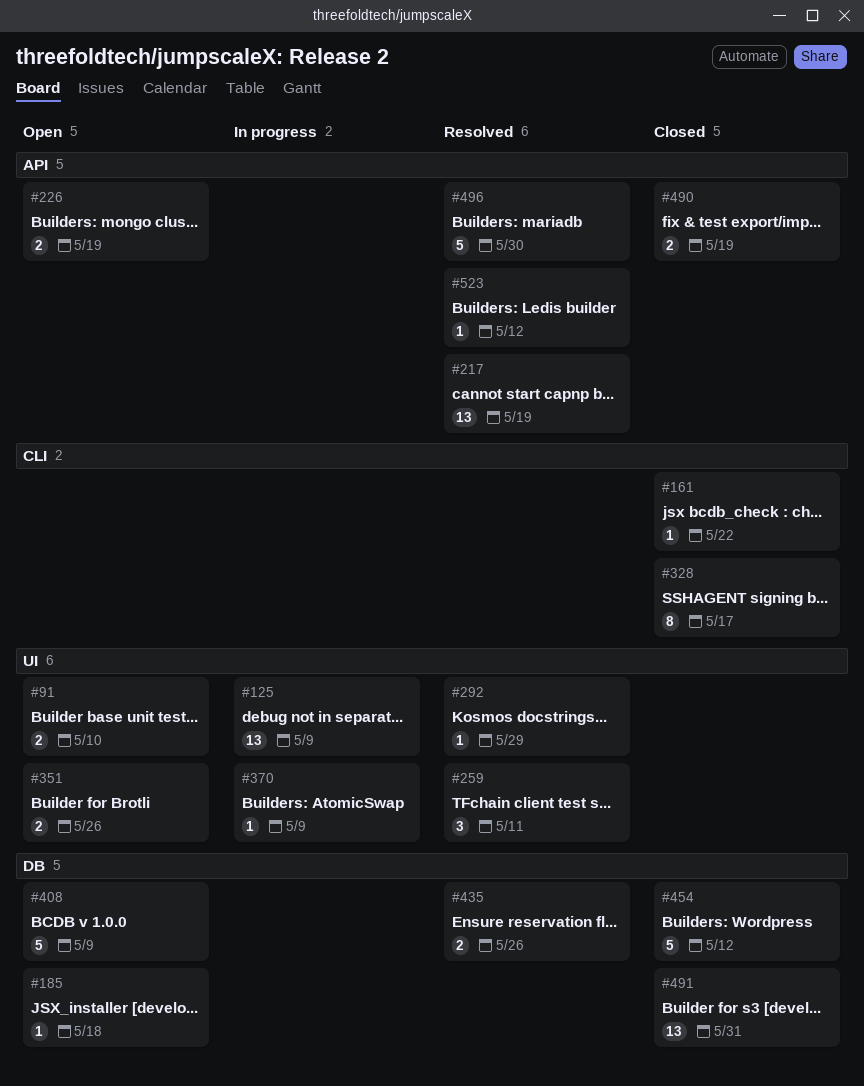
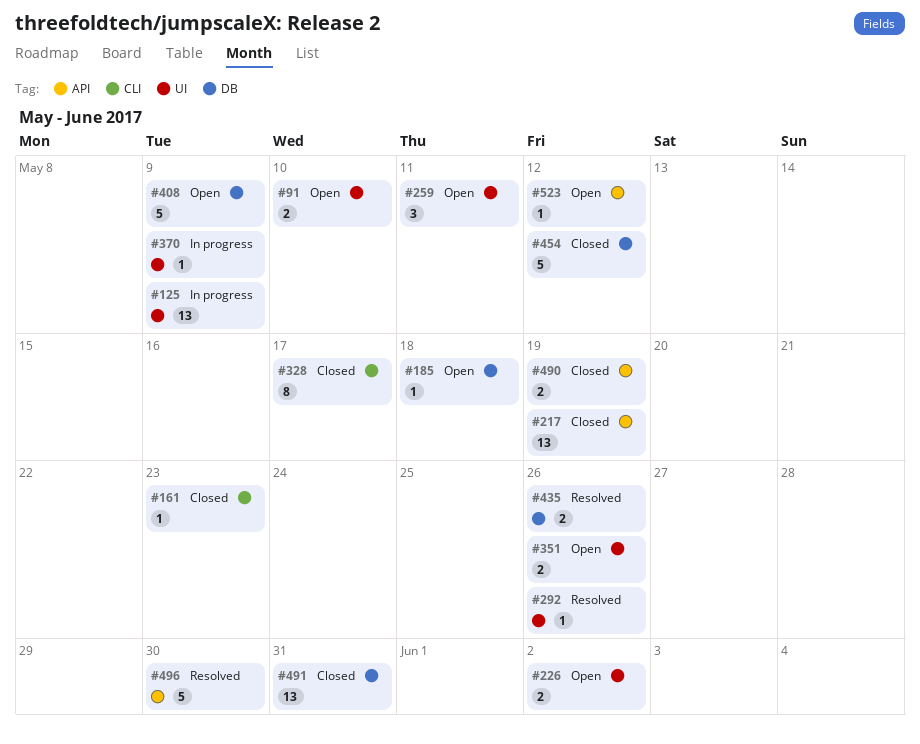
#161, due: May 22 -> May 23
#217, status: Resolved -> Closed
#226, label: API -> UI
#226, due: May 19 -> Jun 2
#259, status: Resolved -> Open
#292, due: May 29 -> May 26
#523, status: Resolved -> Open

